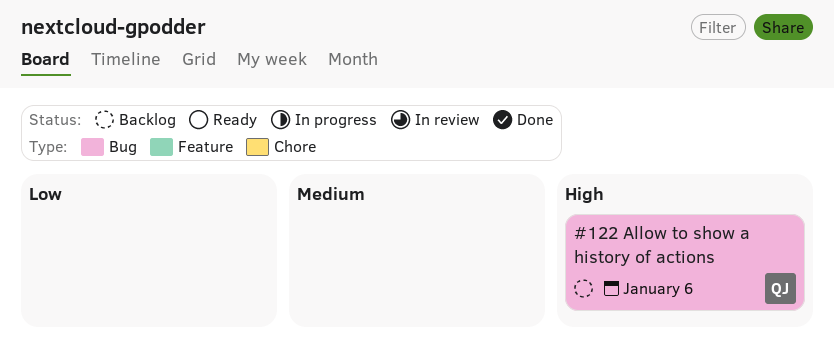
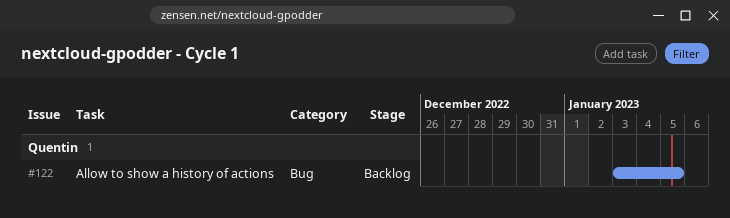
#122, due: Jan 6 -> Jan 5

